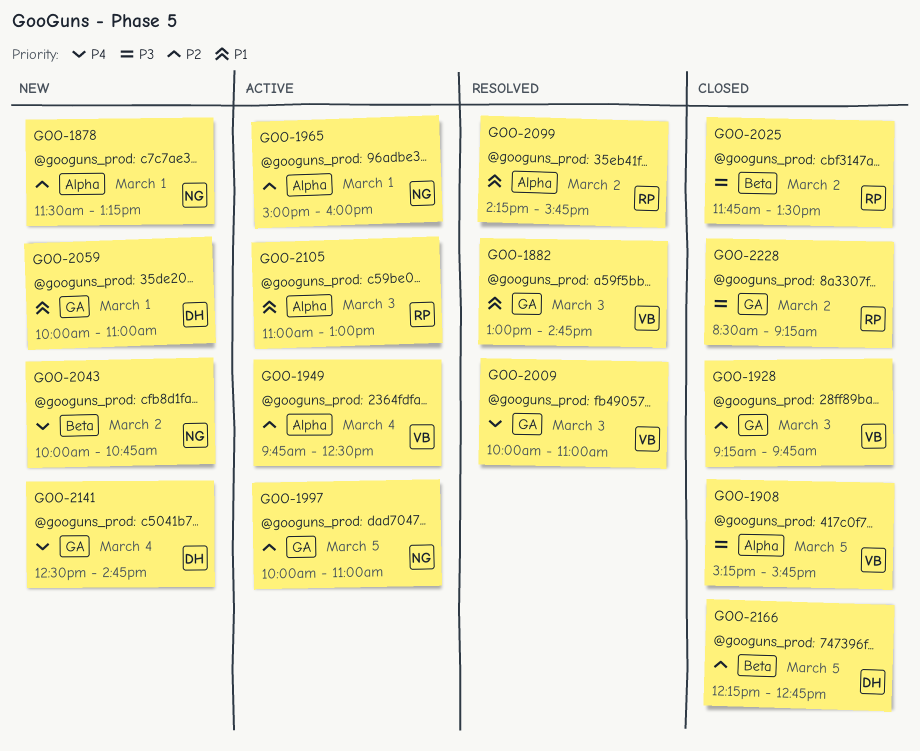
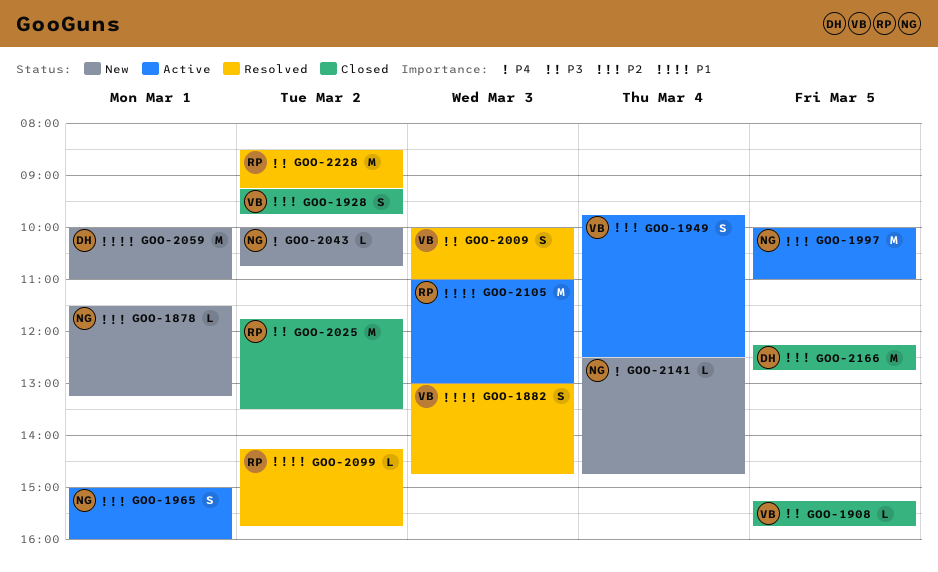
GOO-1928, day: Mar 3 -> Mar 2
GOO-2009, priority: P4 -> P3
GOO-2141, owner: DH -> NG
GOO-2228, status: Closed -> Resolved

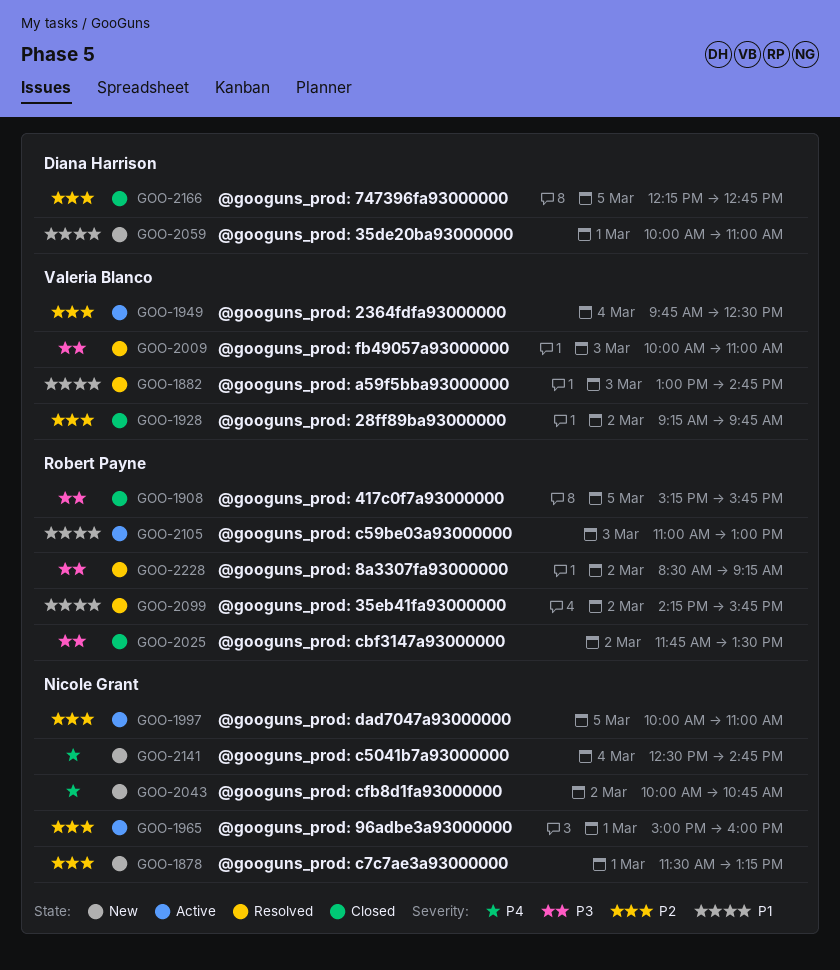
GOO-1908, owner: Valeria Blanco -> Robert Payne

